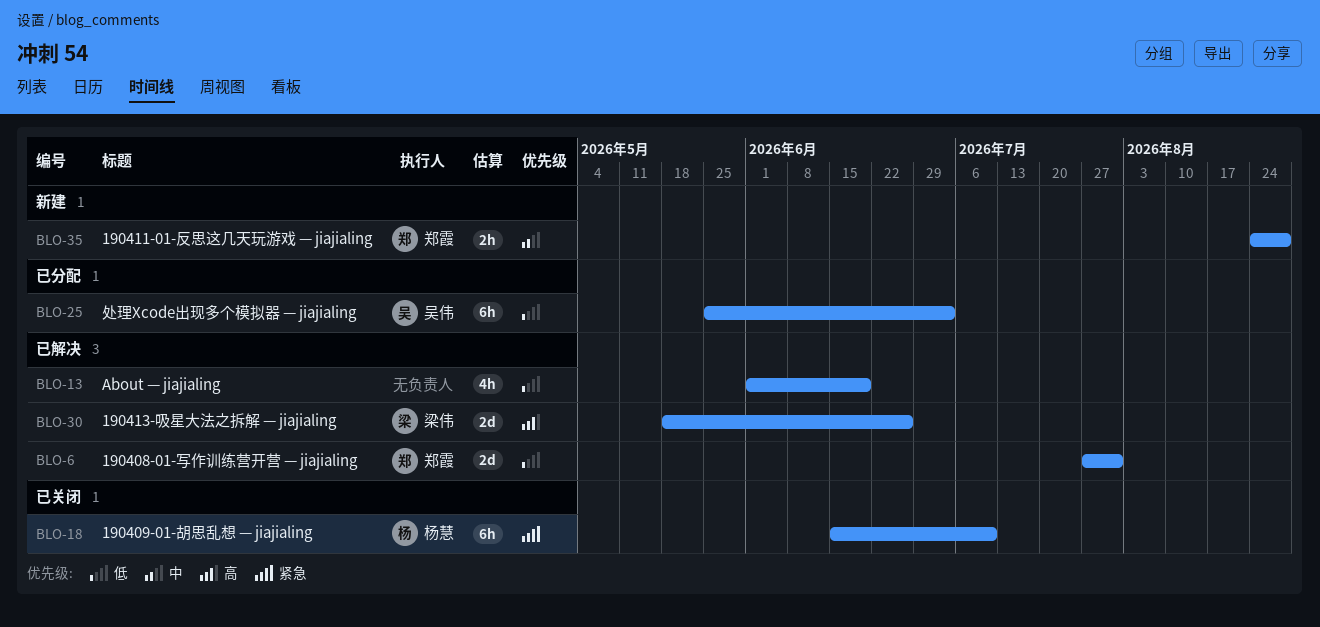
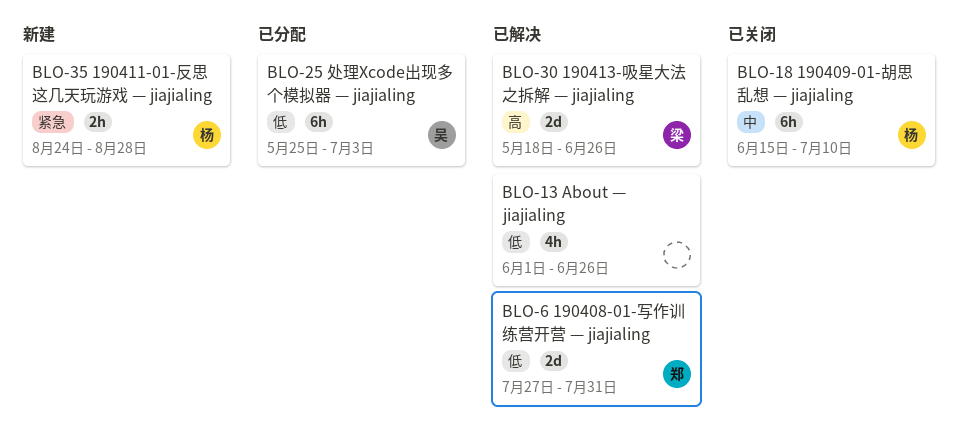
BLO-13, due: Jun 19 -> Jun 26
BLO-18, priority: 紧急 -> 中
BLO-35, owner: 郑霞 -> 杨慧
BLO-35, priority: 中 -> 紧急

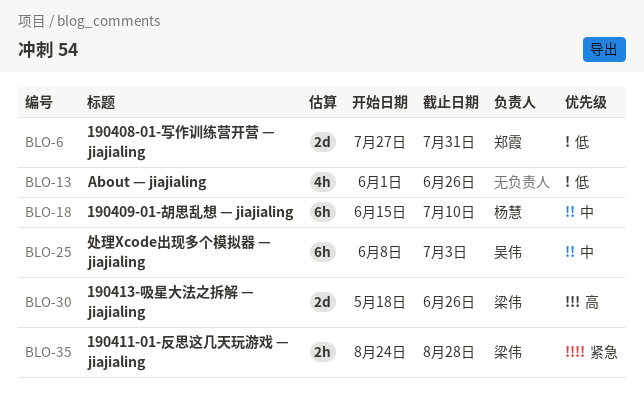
BLO-25, priority: 低 -> 中
BLO-25, start: May 25 -> Jun 8
BLO-35, owner: 杨慧 -> 梁伟

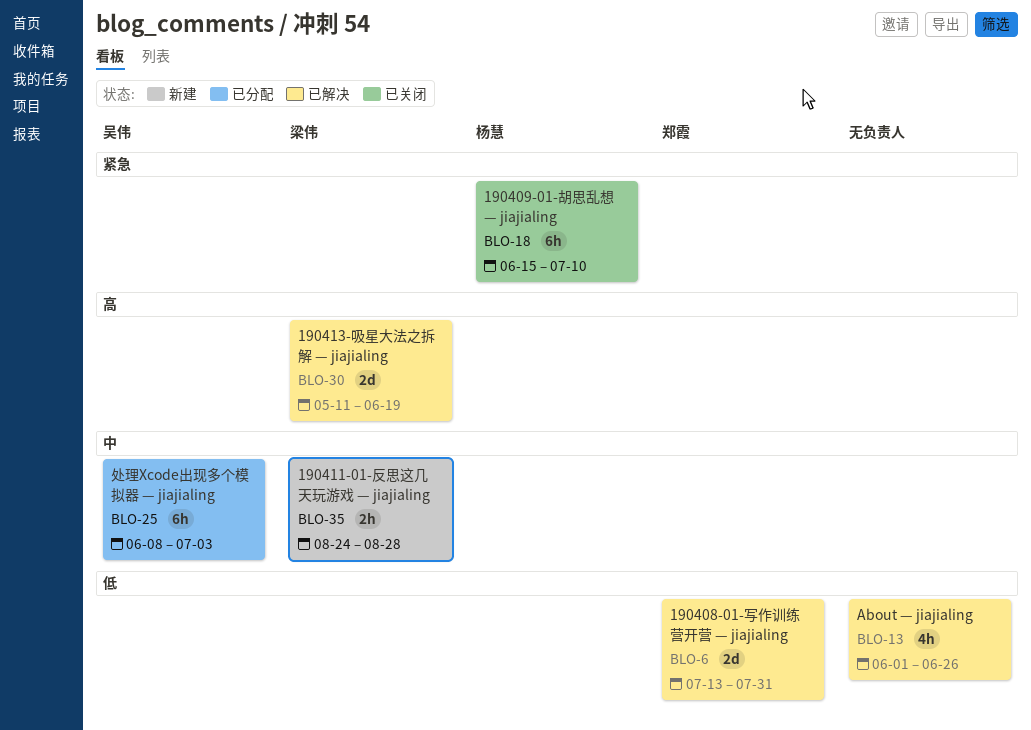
BLO-6, start: Jul 27 -> Jul 13
BLO-18, priority: 中 -> 紧急
BLO-30, start: May 18 -> May 11
BLO-30, due: Jun 26 -> Jun 19
BLO-35, priority: 紧急 -> 中

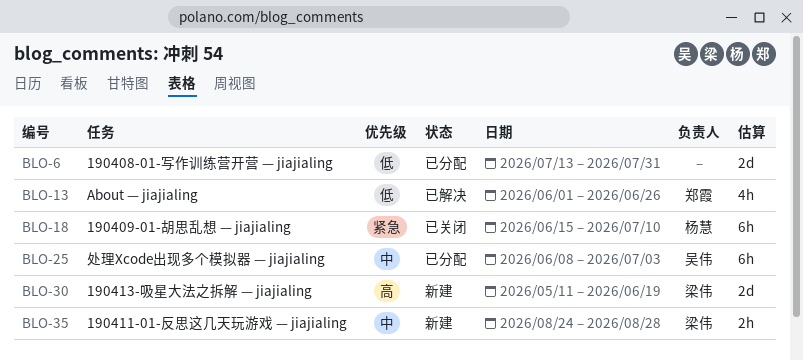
BLO-6, status: 已解决 -> 已分配
BLO-6, owner: 郑霞 -> none
BLO-13, owner: none -> 郑霞
BLO-30, status: 已解决 -> 新建

